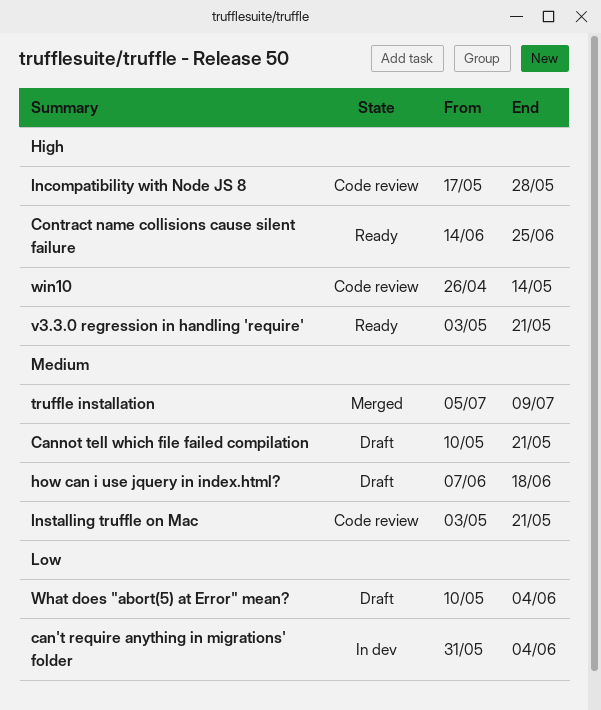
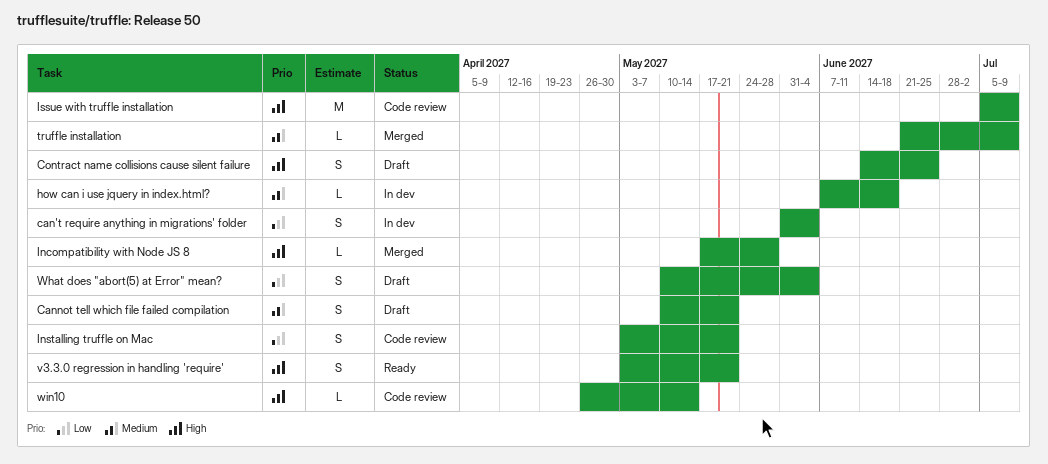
Contract name collisions cause silent failure, status: Ready -> Draft
how can i use jquery in index.html?, status: Draft -> In dev
Incompatibility with Node JS 8, status: Code review -> Merged
Installing truffle on Mac, priority: Medium -> Low
Issue with truffle installation: none -> present
truffle installation, start: Jul 5 -> Jun 21

